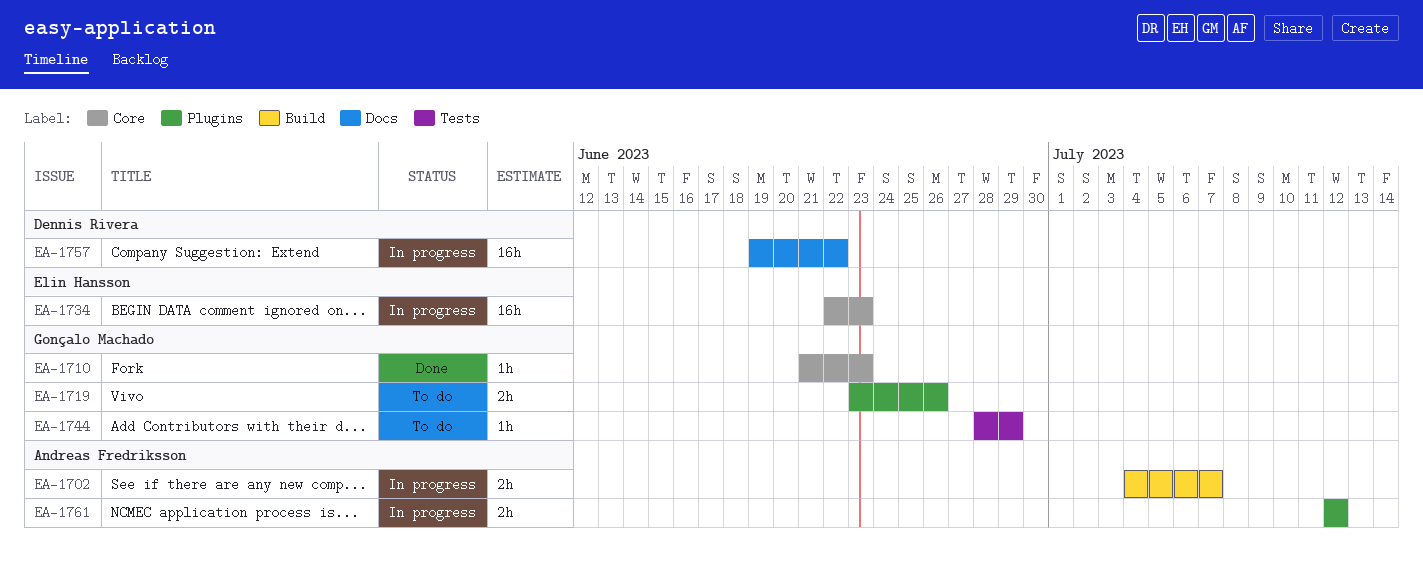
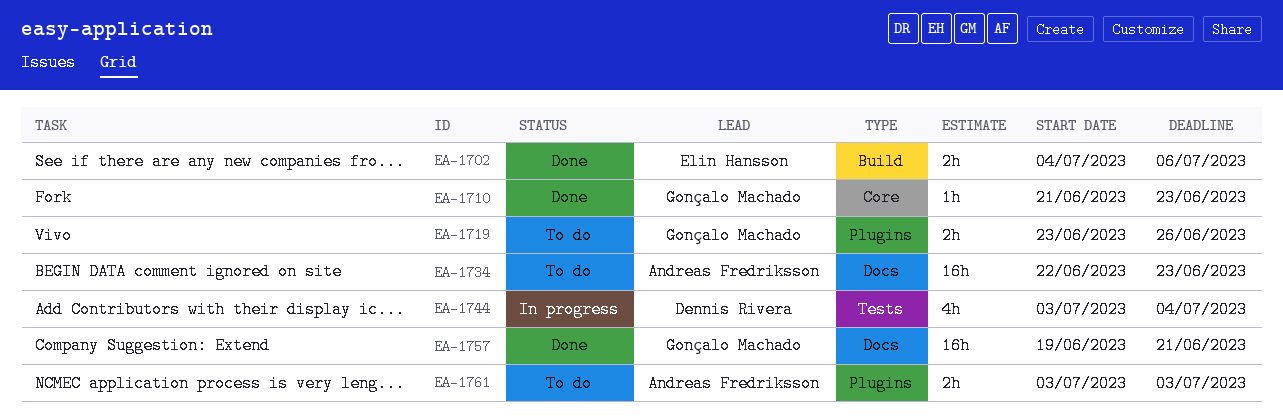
EA-1702, status: In progress -> Done
EA-1702, owner: Andreas Fredriksson -> Elin Hansson
EA-1702, due: Jul 7 -> Jul 6
EA-1734, status: In progress -> To do
EA-1734, owner: Elin Hansson -> Andreas Fredriksson
EA-1734, label: Core -> Docs
EA-1744, status: To do -> In progress
EA-1744, owner: Gonçalo Machado -> Dennis Rivera
EA-1744, estimate: 1h -> 4h
EA-1744, start: Jun 28 -> Jul 3
EA-1744, due: Jun 29 -> Jul 4
EA-1757, status: In progress -> Done
EA-1757, owner: Dennis Rivera -> Gonçalo Machado
EA-1757, due: Jun 22 -> Jun 21
EA-1761, status: In progress -> To do
EA-1761, start: Jul 12 -> Jul 3
EA-1761, due: Jul 12 -> Jul 3

